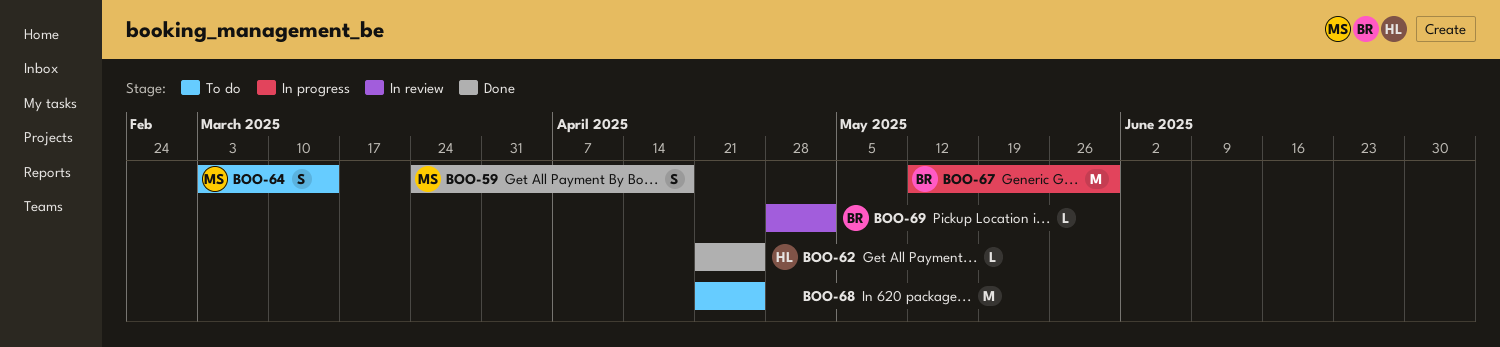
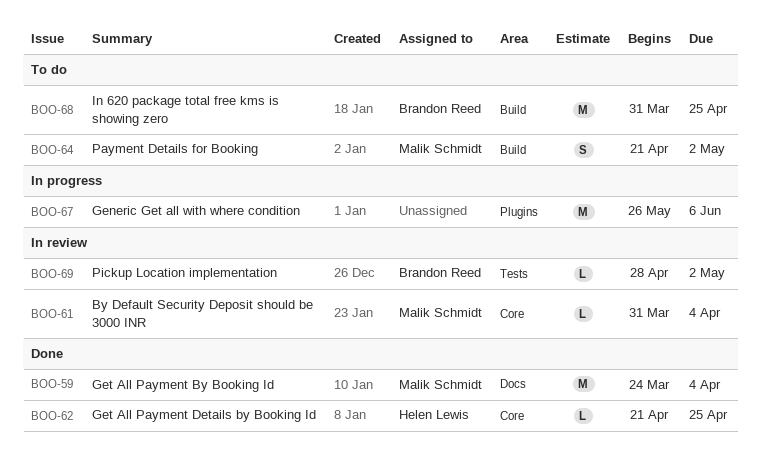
BOO-59, estimate: S -> M
BOO-59, due: Apr 18 -> Apr 4
BOO-61: none -> present
BOO-64, start: Mar 3 -> Apr 21
BOO-64, due: Mar 14 -> May 2
BOO-67, owner: Brandon Reed -> none
BOO-67, start: May 12 -> May 26
BOO-67, due: May 30 -> Jun 6
BOO-68, owner: none -> Brandon Reed
BOO-68, start: Apr 21 -> Mar 31

